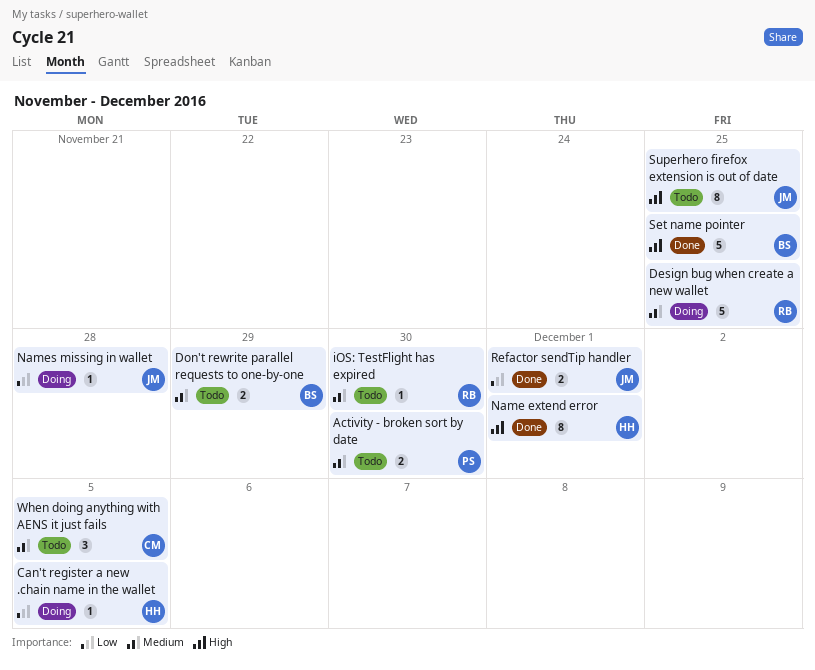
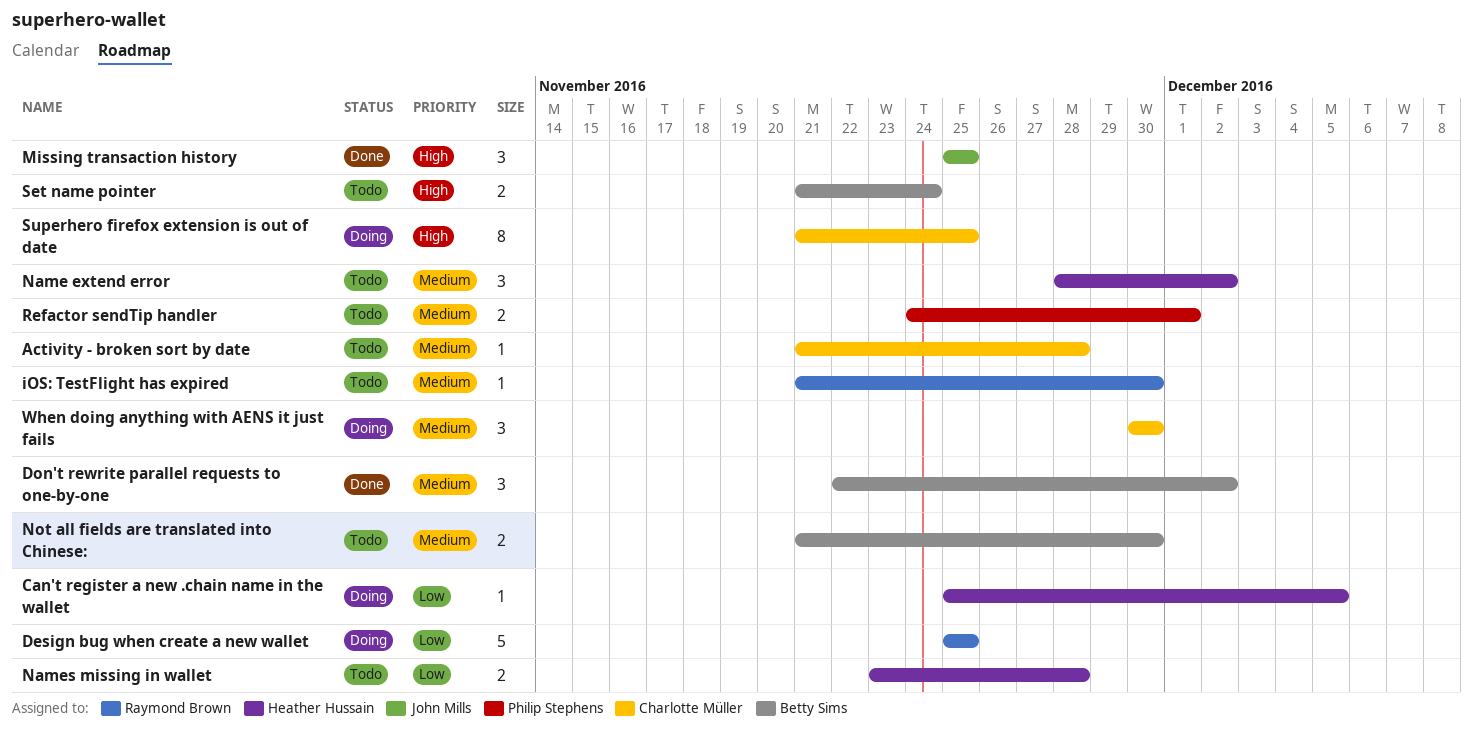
Activity - broken sort by date, owner: Philip Stephens -> Charlotte Müller
Activity - broken sort by date, estimate: 2 -> 1
Activity - broken sort by date, due: Nov 30 -> Nov 28
Design bug when create a new wallet, priority: Medium -> Low
Don't rewrite parallel requests to one-by-one, status: Todo -> Done
Don't rewrite parallel requests to one-by-one, estimate: 2 -> 3
Don't rewrite parallel requests to one-by-one, due: Nov 29 -> Dec 2
Missing transaction history: none -> present
Name extend error, status: Done -> Todo
Name extend error, priority: High -> Medium
Name extend error, estimate: 8 -> 3
Name extend error, due: Dec 1 -> Dec 2
Names missing in wallet, status: Doing -> Todo
Names missing in wallet, owner: John Mills -> Heather Hussain
Names missing in wallet, estimate: 1 -> 2
Not all fields are translated into Chinese:: none -> present
Refactor sendTip handler, status: Done -> Todo
Refactor sendTip handler, owner: John Mills -> Philip Stephens
Refactor sendTip handler, priority: Low -> Medium
Set name pointer, status: Done -> Todo
Set name pointer, estimate: 5 -> 2
Set name pointer, due: Nov 25 -> Nov 24
Superhero firefox extension is out of date, status: Todo -> Doing
Superhero firefox extension is out of date, owner: John Mills -> Charlotte Müller
When doing anything with AENS it just fails, status: Todo -> Doing
When doing anything with AENS it just fails, due: Dec 5 -> Nov 30

